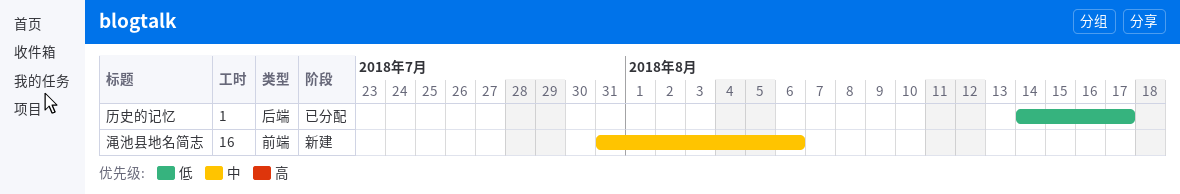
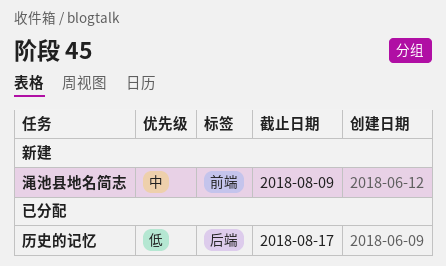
渑池县地名简志, due: Aug 6 -> Aug 9

